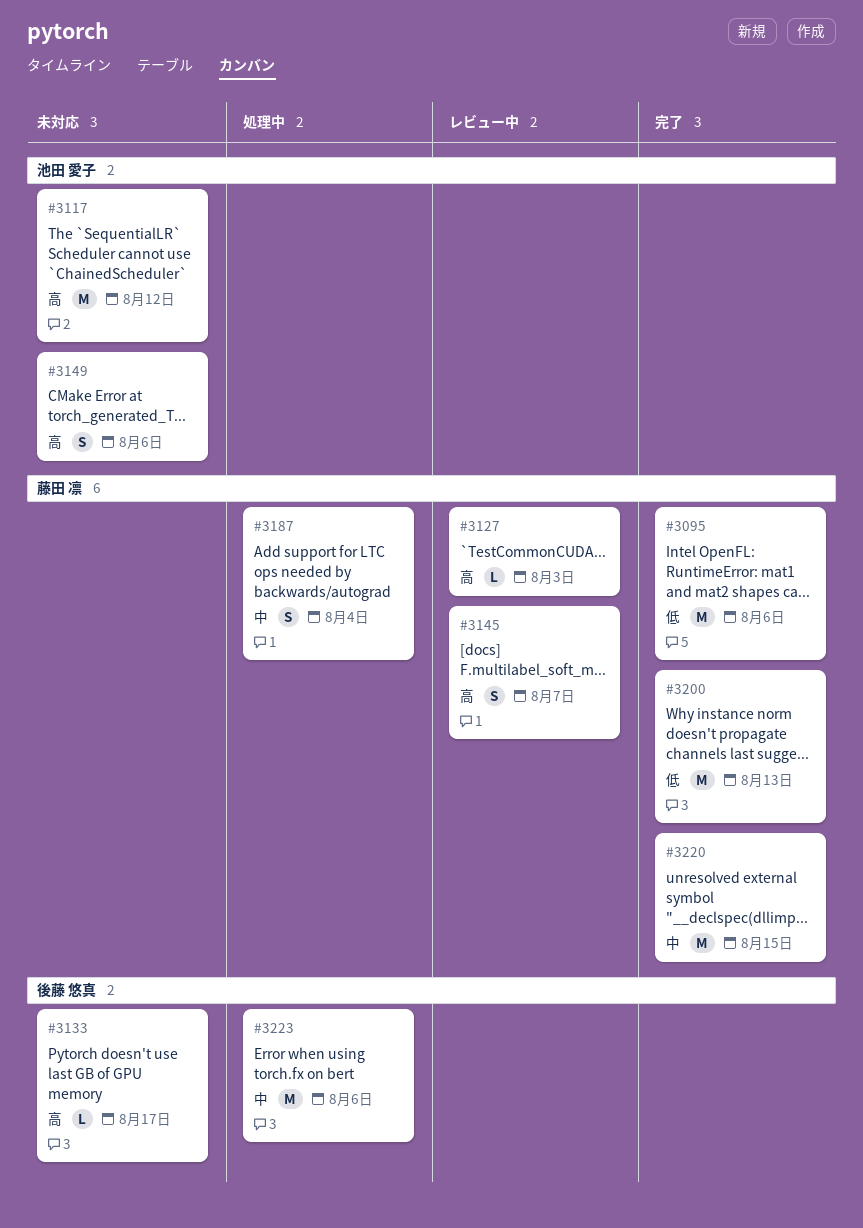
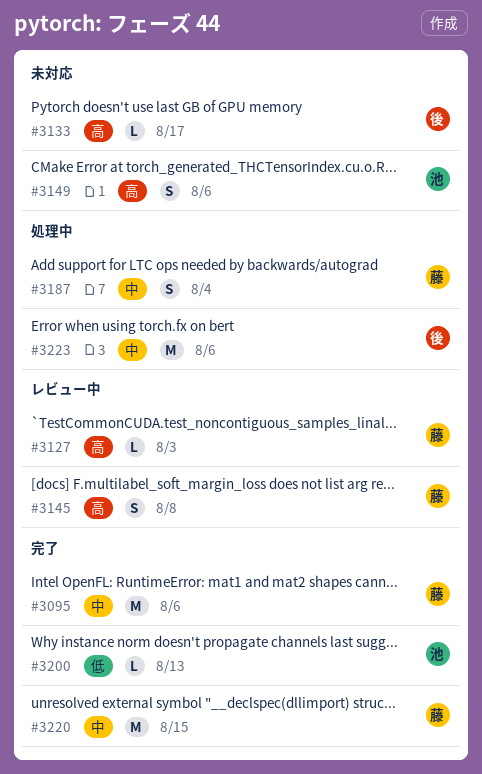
#3095, priority: 低 -> 中
#3117: present -> none
#3145, due: Aug 7 -> Aug 8
#3200, owner: 藤田 凛 -> 池田 愛子
#3200, estimate: M -> L

